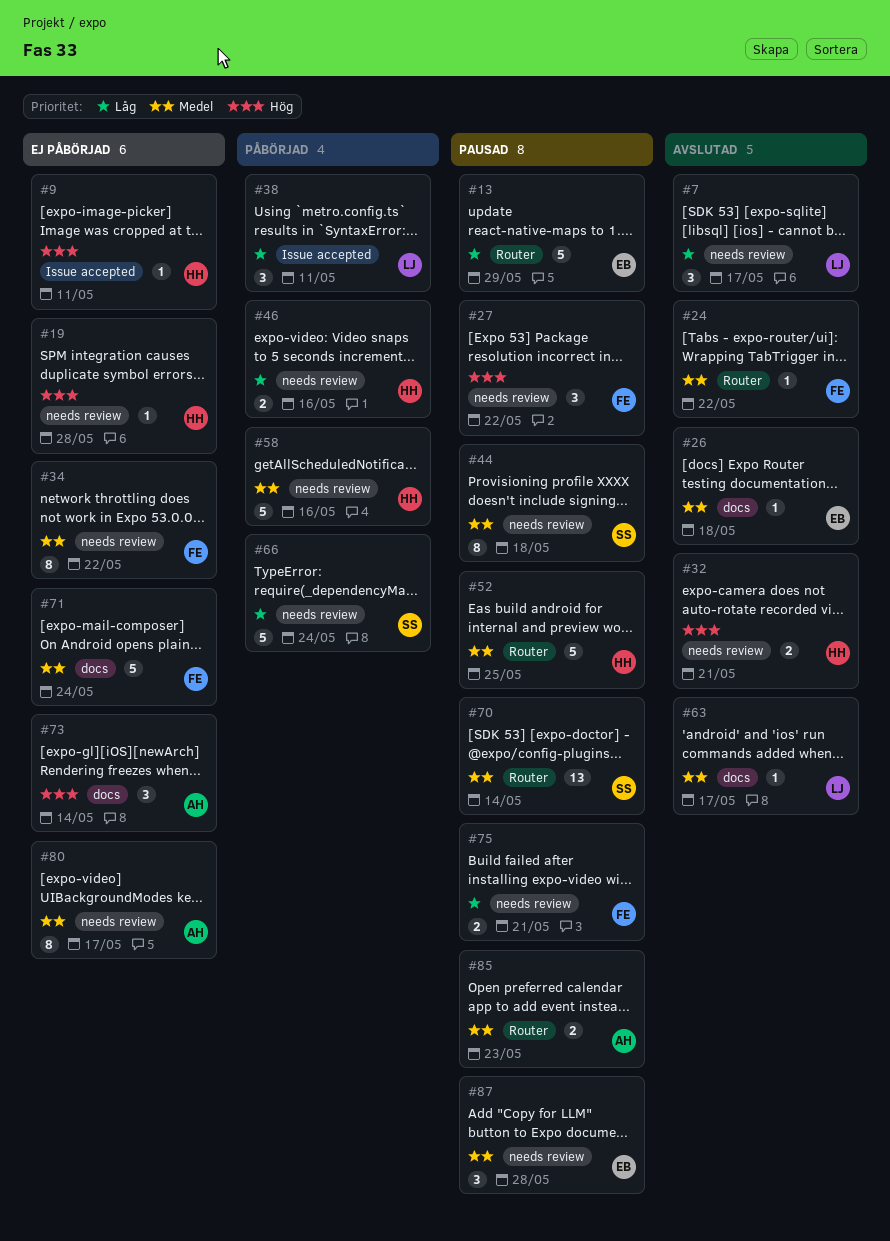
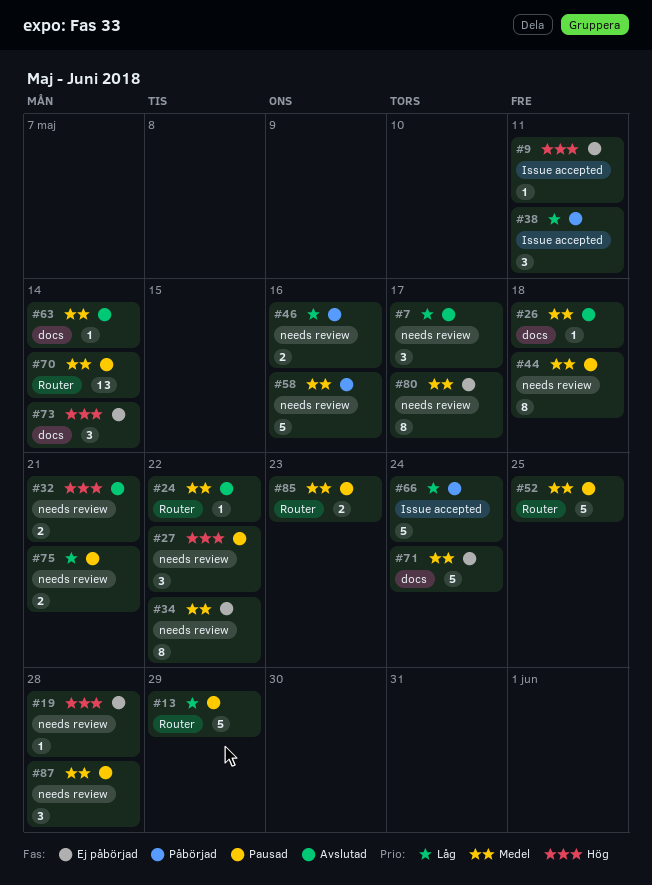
#63, due: May 17 -> May 14
#66, label: needs review -> Issue accepted

